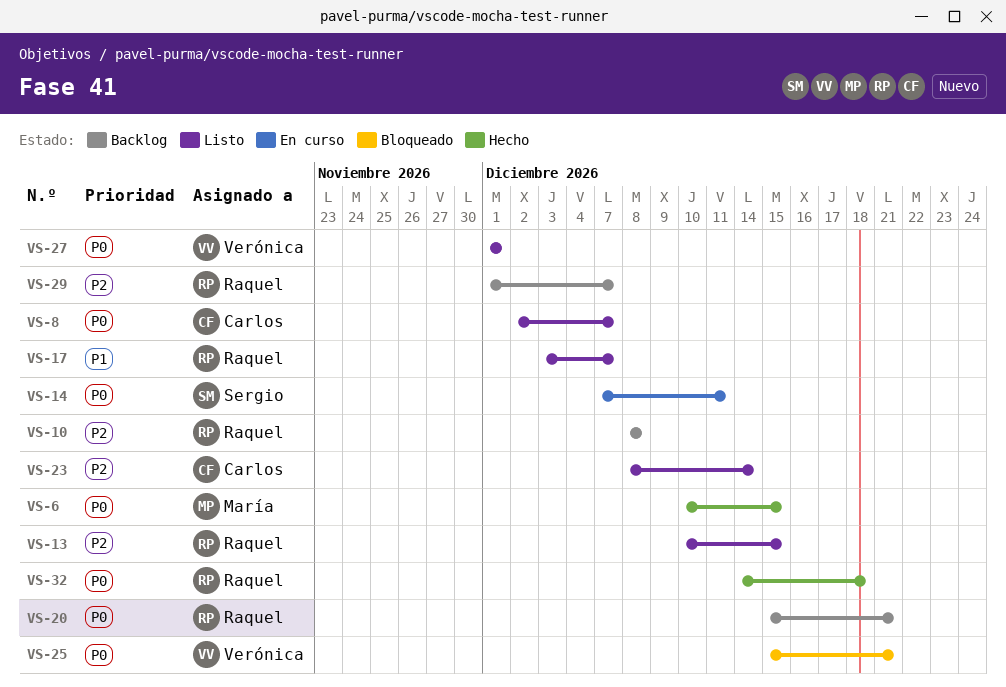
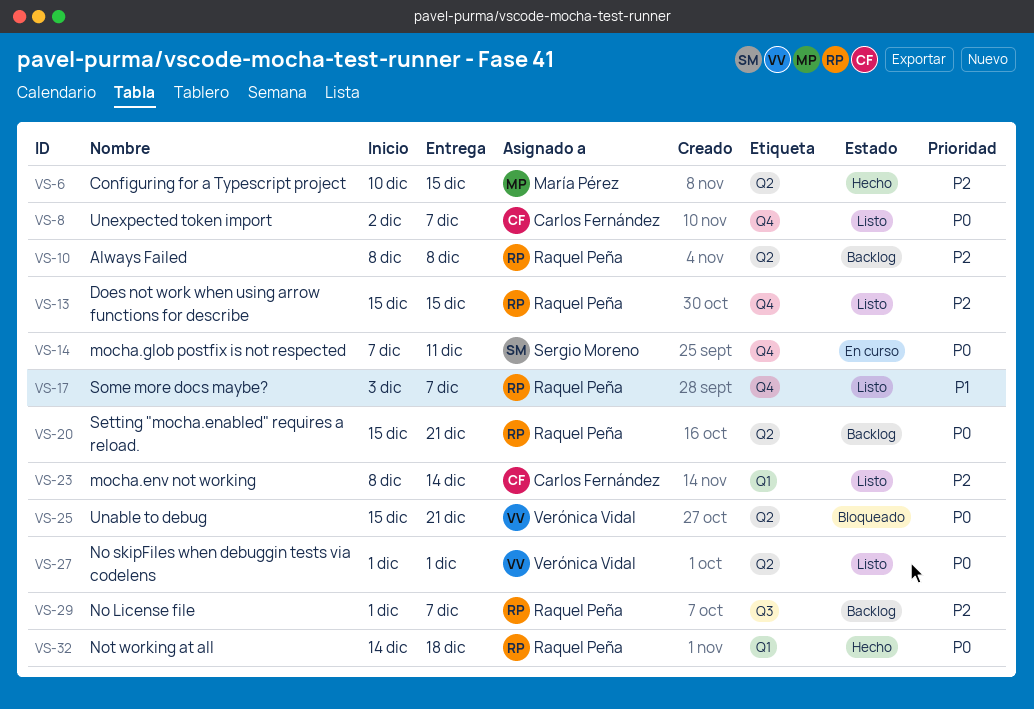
VS-6, priority: P0 -> P2
VS-13, start: Dec 10 -> Dec 15

